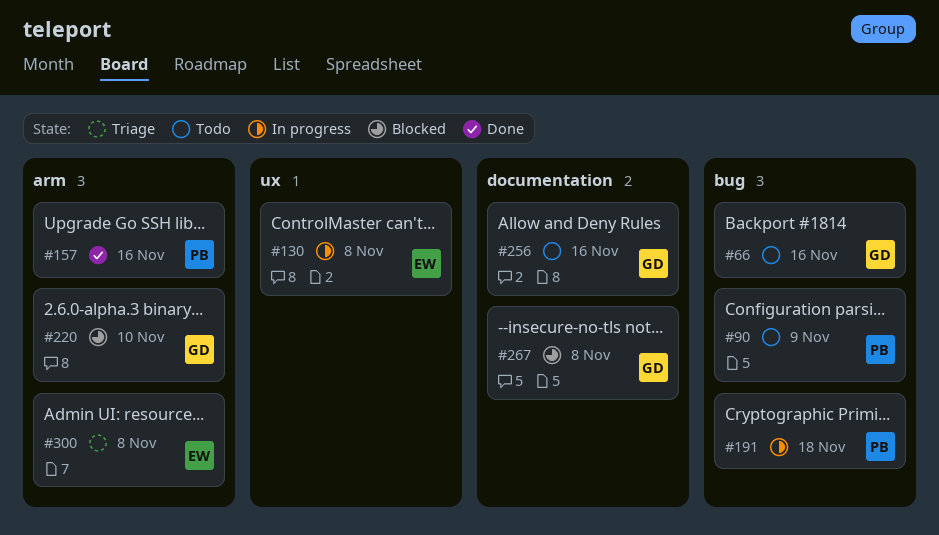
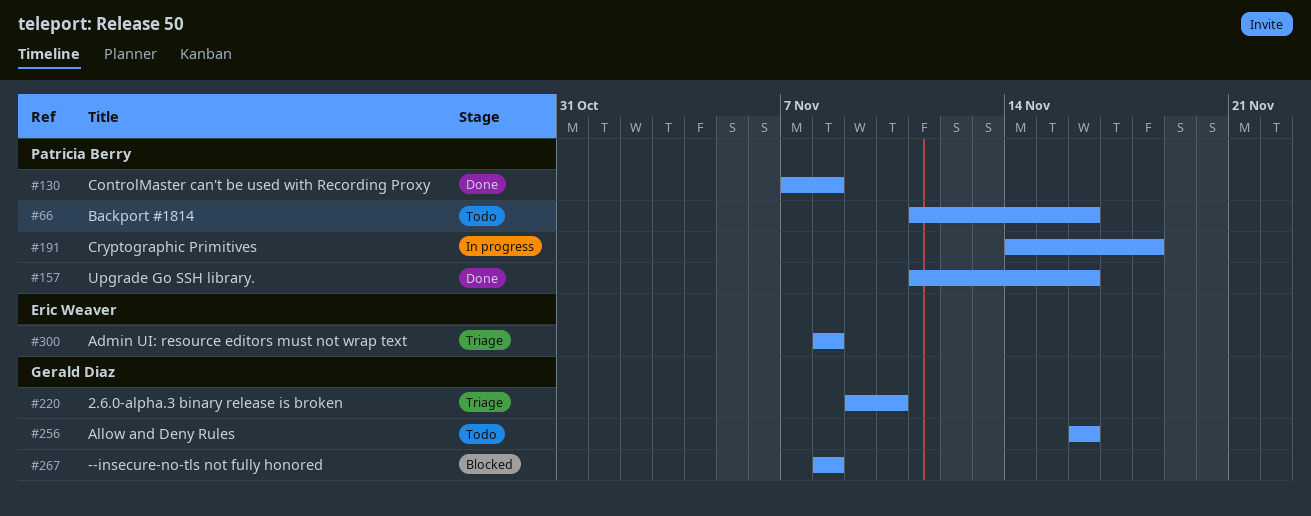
#66, owner: Gerald Diaz -> Patricia Berry
#90: present -> none
#130, status: In progress -> Done
#130, owner: Eric Weaver -> Patricia Berry
#220, status: Blocked -> Triage

